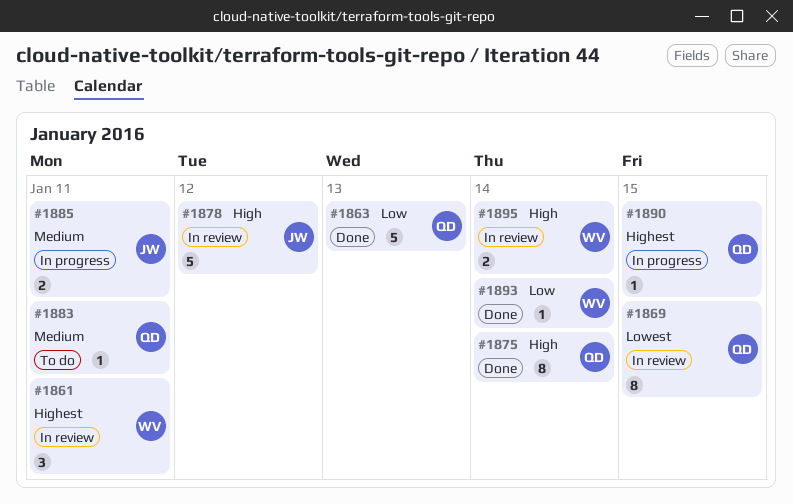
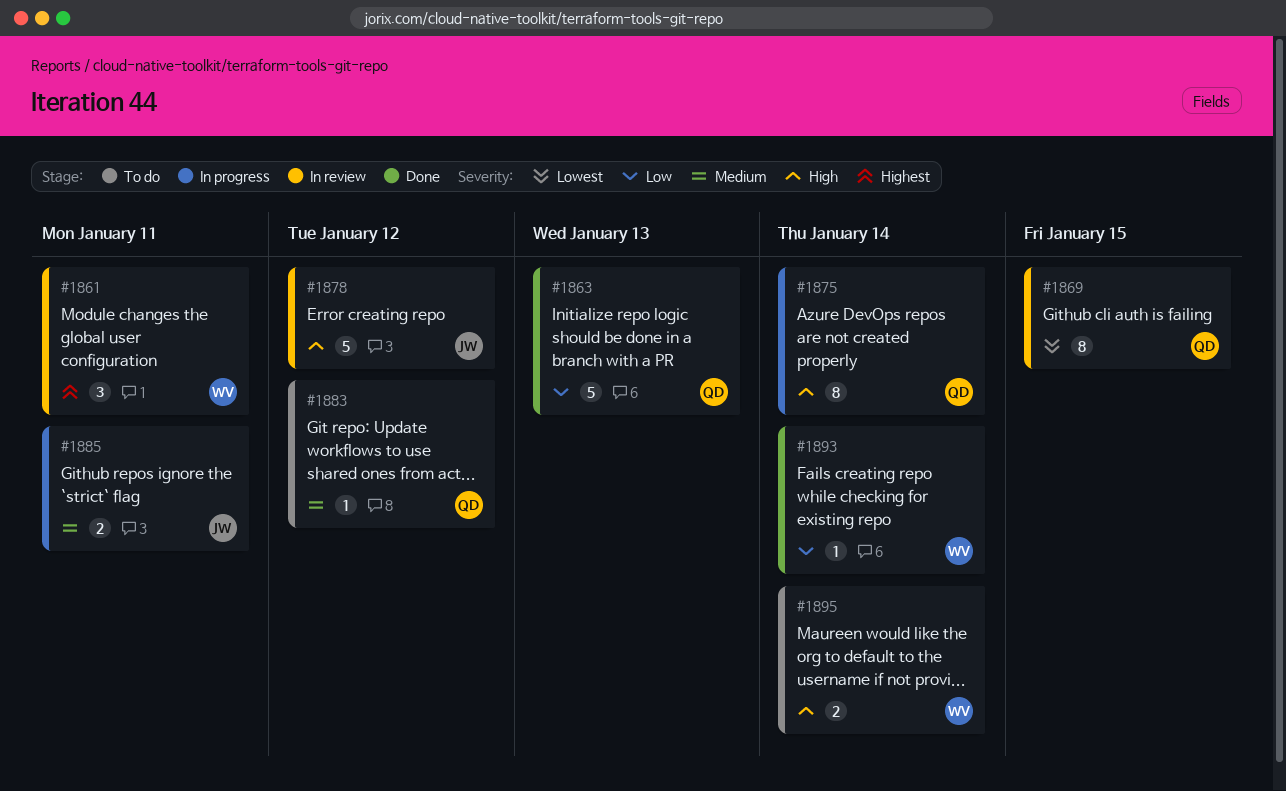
#1875, status: Done -> In progress
#1883, due: Jan 11 -> Jan 12
#1890: present -> none
#1895, status: In review -> To do

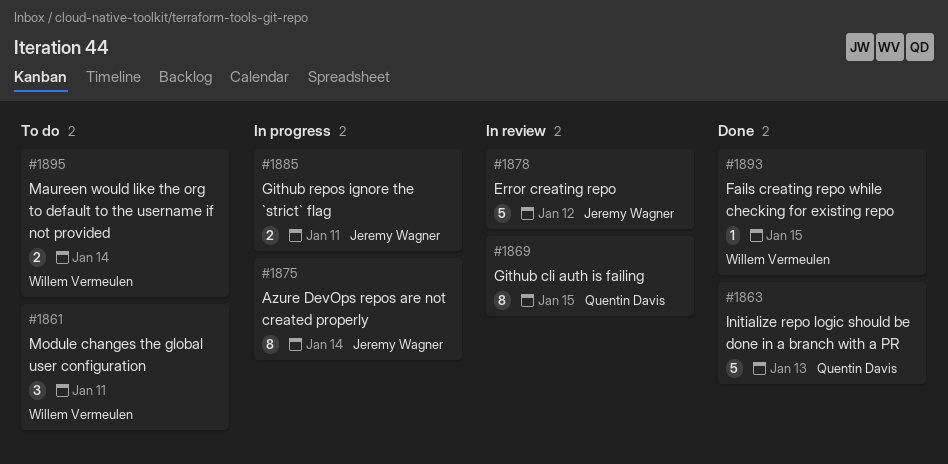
#1861, status: In review -> To do
#1875, owner: Quentin Davis -> Jeremy Wagner
#1883: present -> none
#1893, due: Jan 14 -> Jan 15

